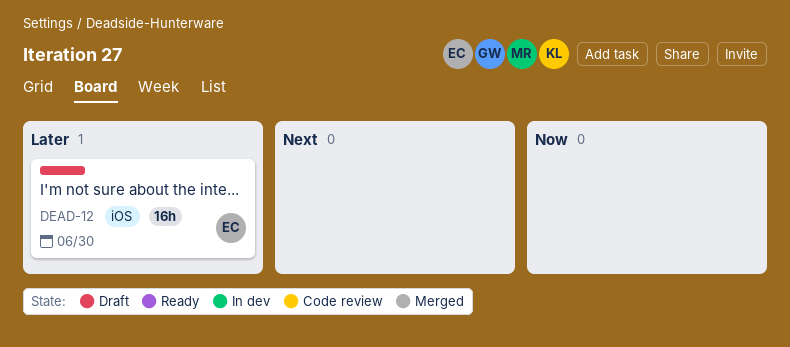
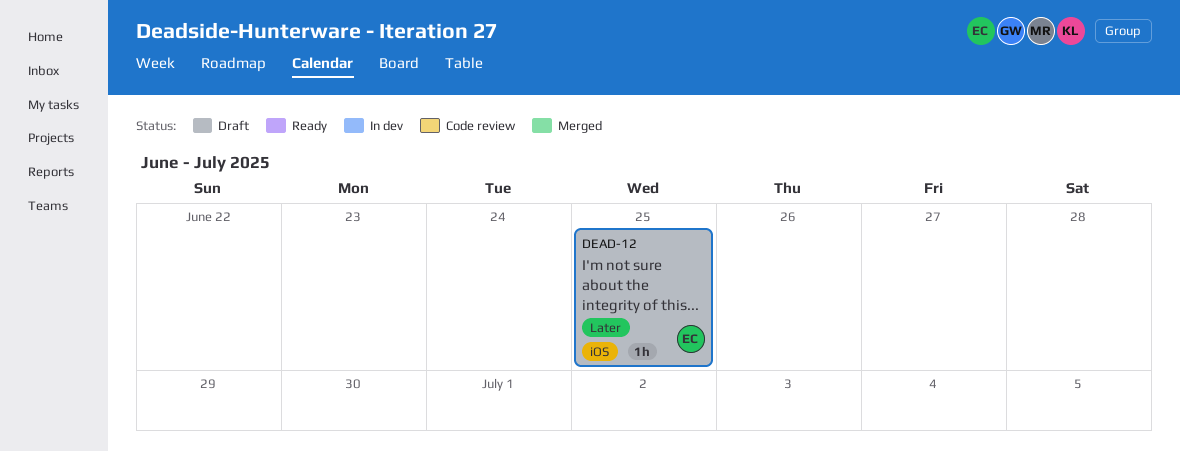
DEAD-12, estimate: 16h -> 1h
DEAD-12, due: Jun 30 -> Jun 25

